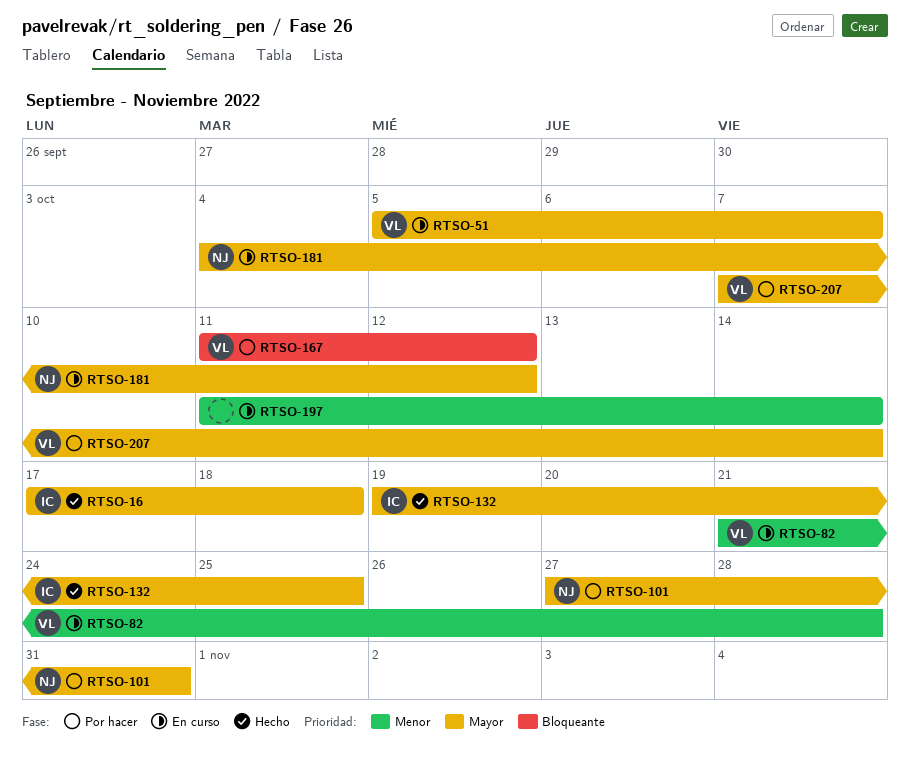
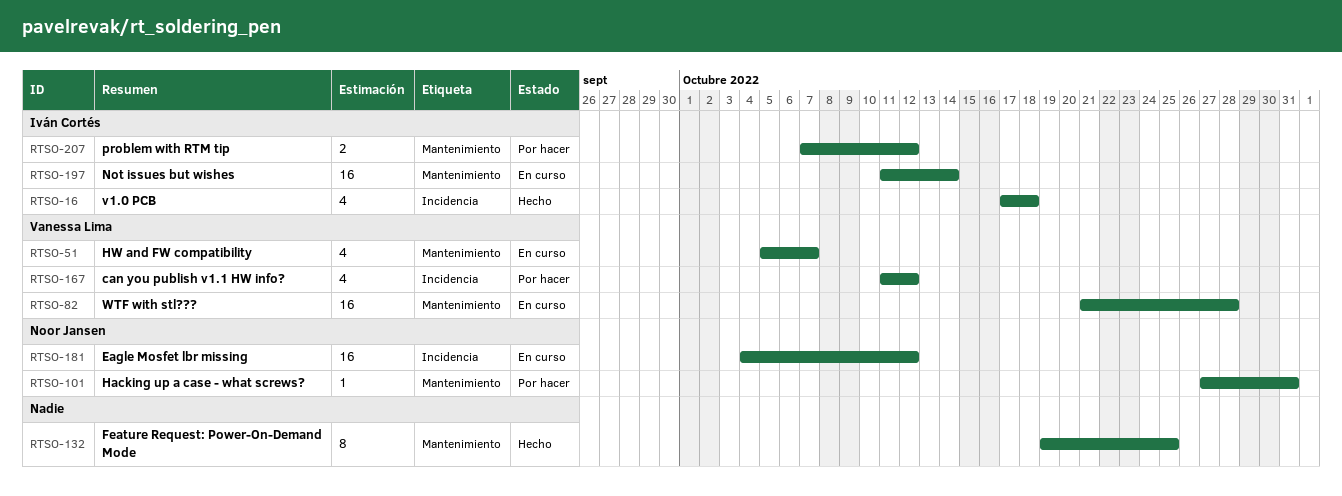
RTSO-132, owner: Iván Cortés -> none
RTSO-197, owner: none -> Iván Cortés
RTSO-207, owner: Vanessa Lima -> Iván Cortés
RTSO-207, due: Oct 14 -> Oct 12

